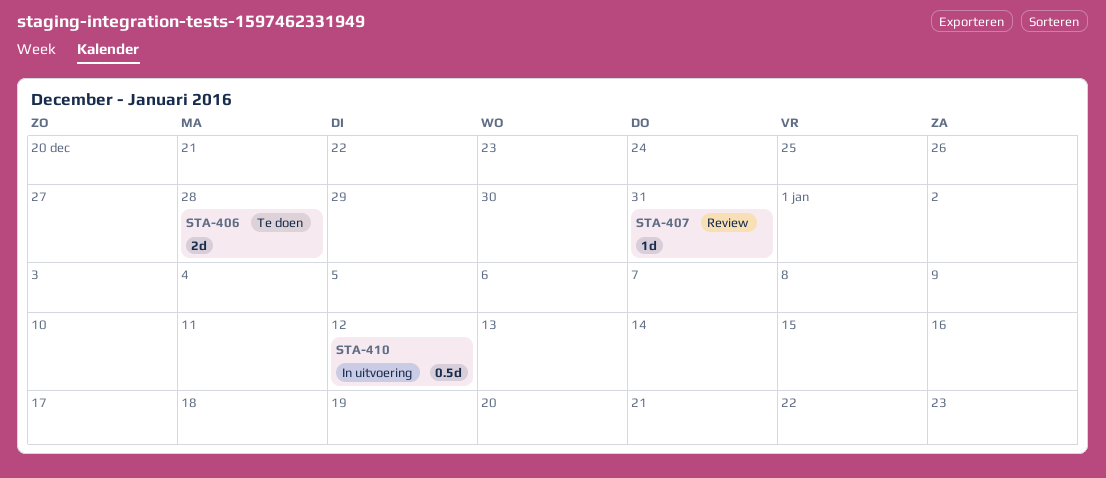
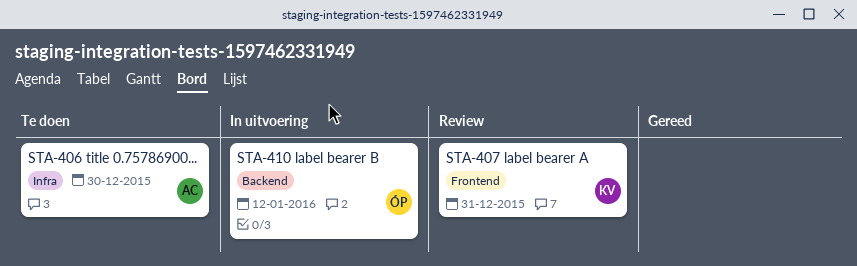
STA-406, due: Dec 28 -> Dec 30

